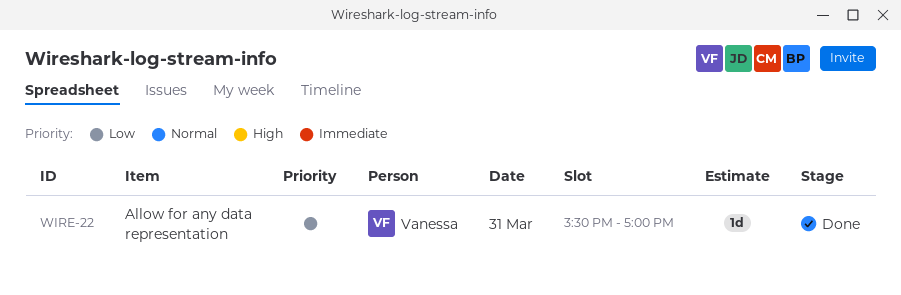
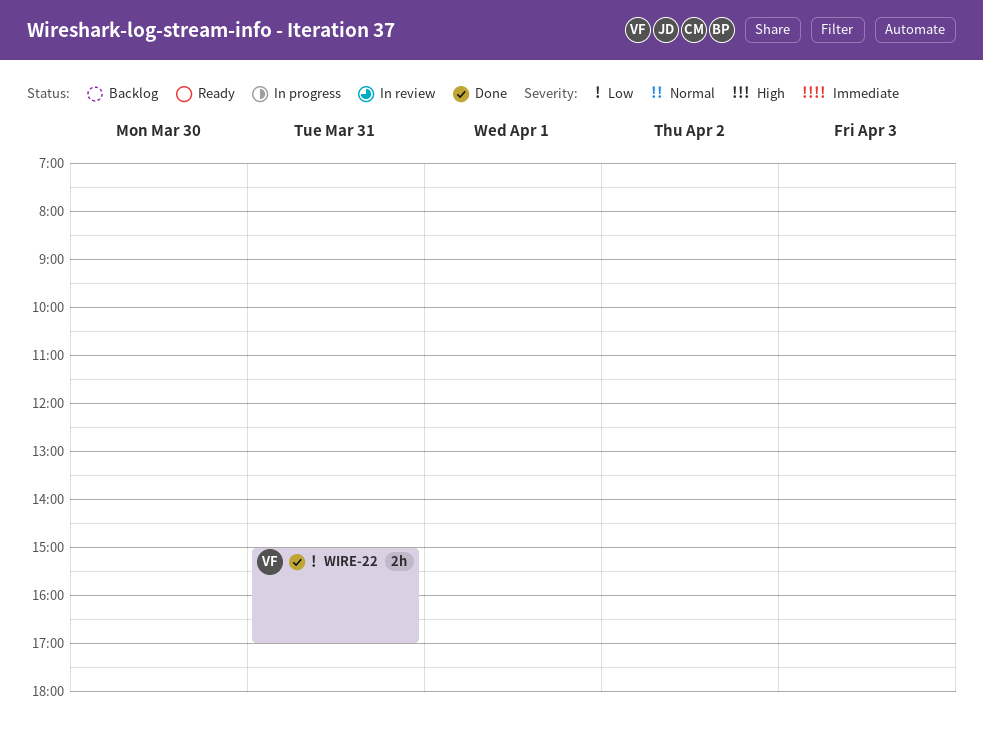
WIRE-22, estimate: 1d -> 2h
WIRE-22, begins: 15:30 -> 15:00

